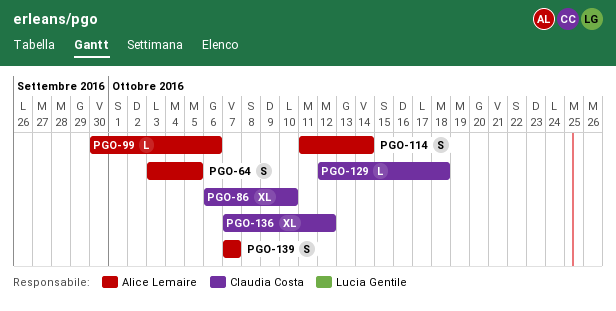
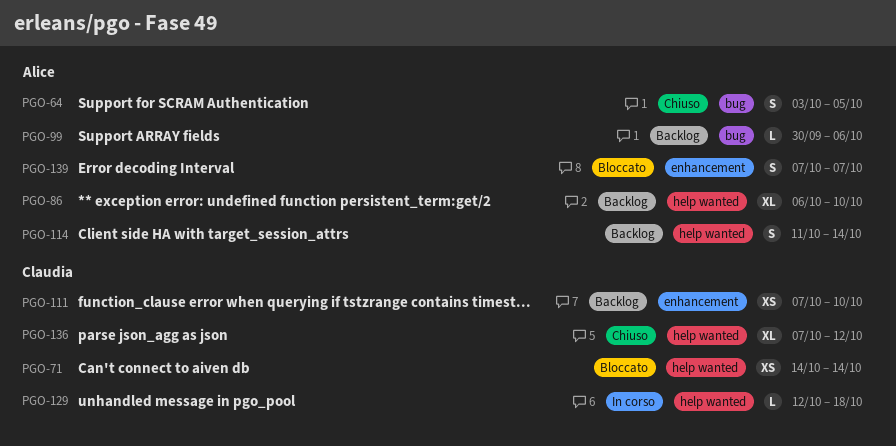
PGO-71: none -> present
PGO-86, owner: Claudia Costa -> Alice Lemaire
PGO-111: none -> present

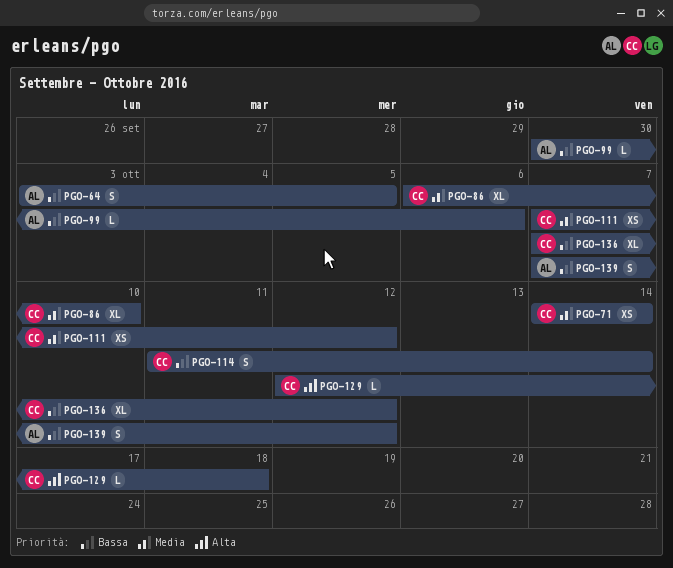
PGO-86, owner: Alice -> Claudia
PGO-111, due: Oct 10 -> Oct 12
PGO-114, owner: Alice -> Claudia
PGO-139, due: Oct 7 -> Oct 12

